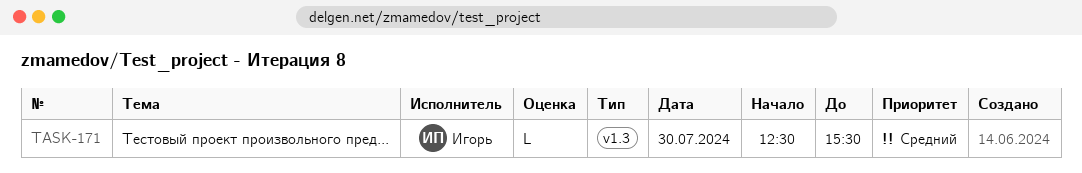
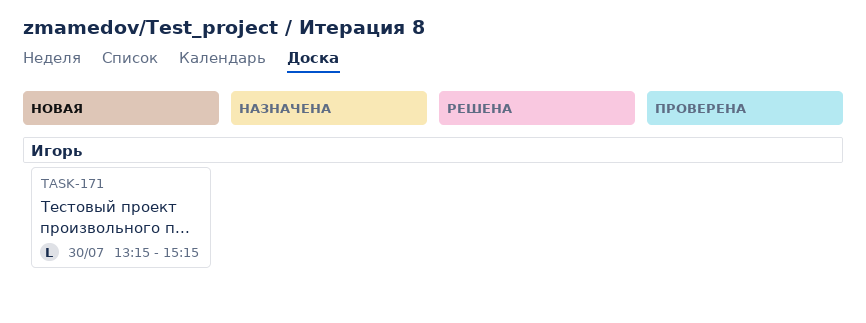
TASK-171, begins: 12:30 -> 13:15
TASK-171, ends: 15:30 -> 15:15

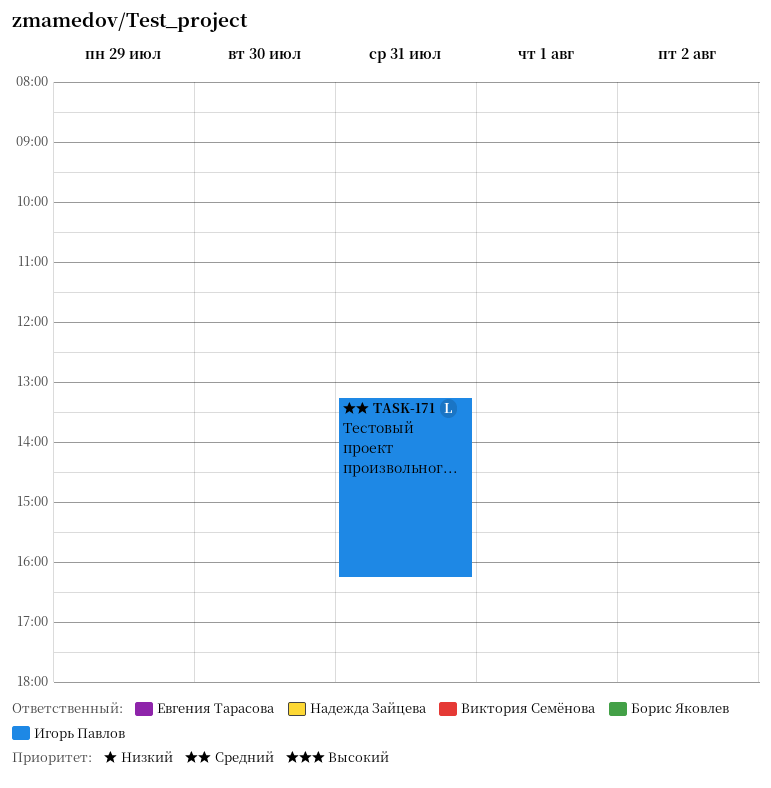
TASK-171, day: Jul 30 -> Jul 31
TASK-171, ends: 15:15 -> 16:15

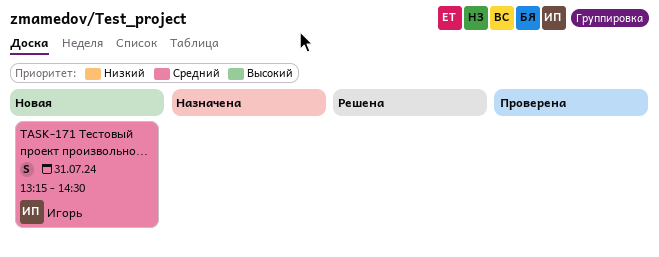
TASK-171, estimate: L -> S
TASK-171, ends: 16:15 -> 14:30

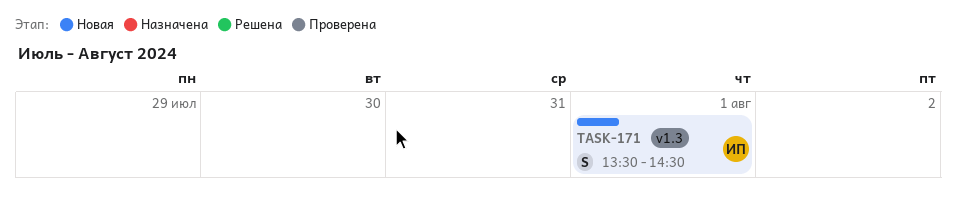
TASK-171, day: Jul 31 -> Aug 1
TASK-171, begins: 13:15 -> 13:30

